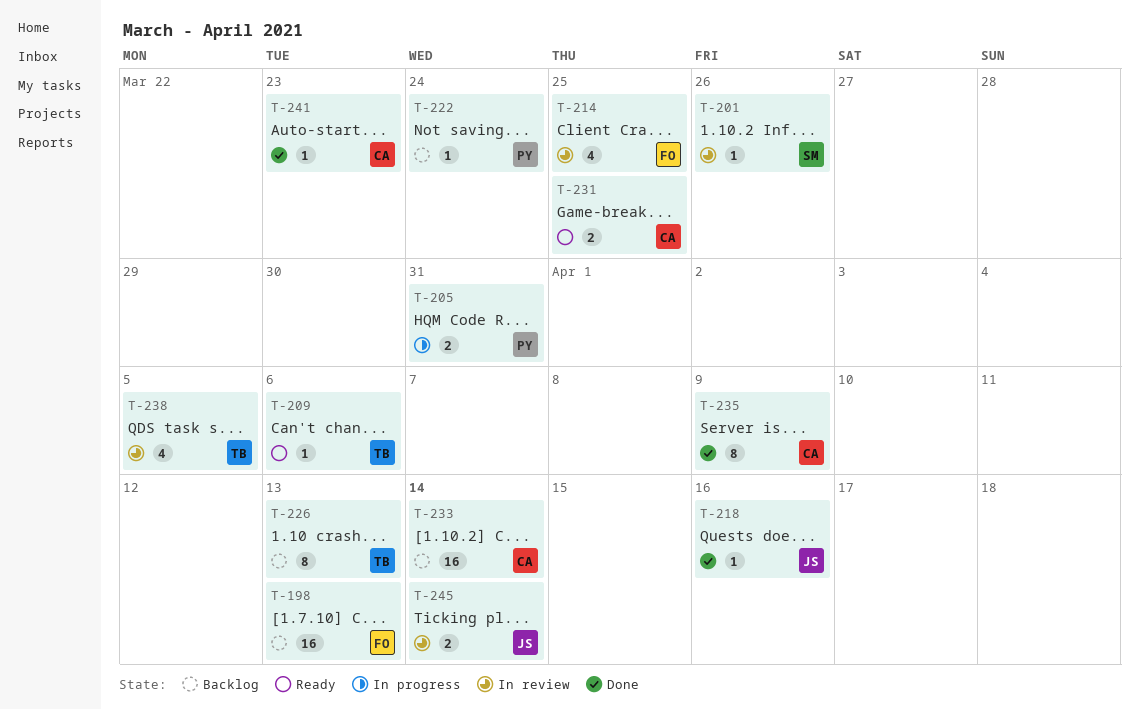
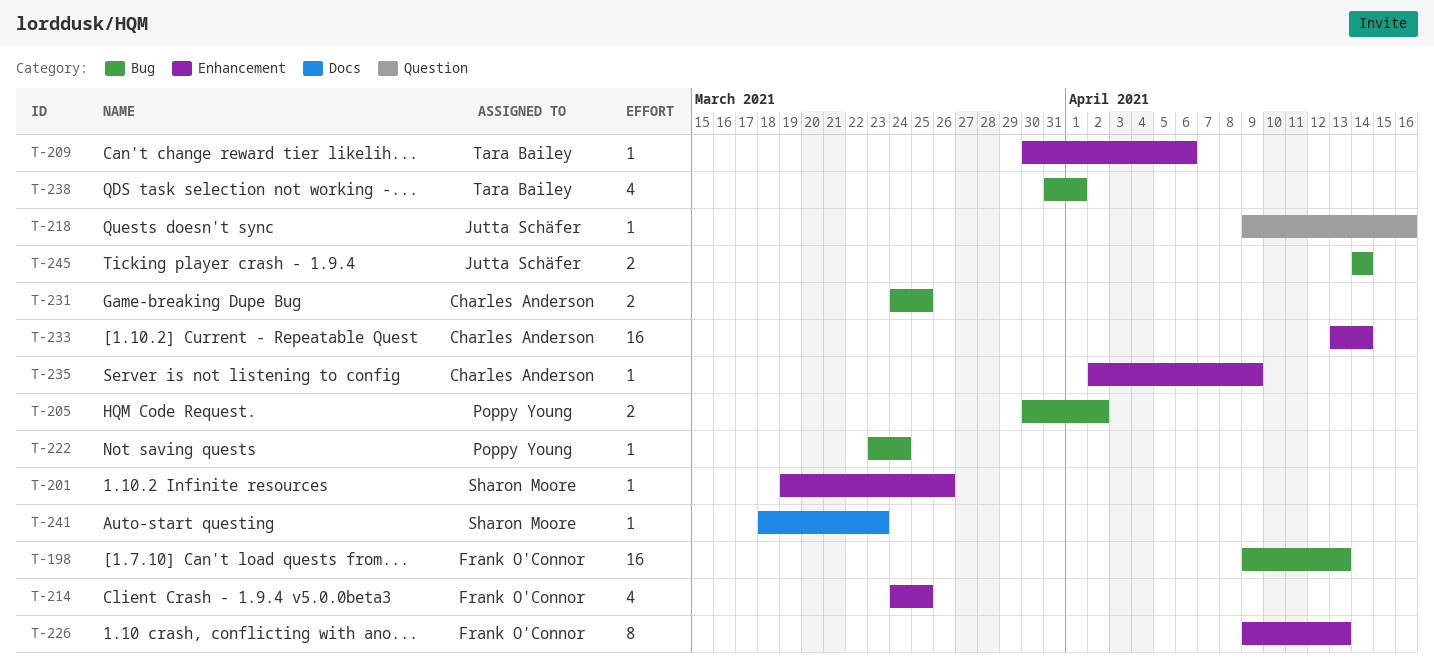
T-205, due: Mar 31 -> Apr 2
T-226, owner: Tara Bailey -> Frank O'Connor
T-235, estimate: 8 -> 1
T-238, due: Apr 5 -> Apr 1
T-241, owner: Charles Anderson -> Sharon Moore

